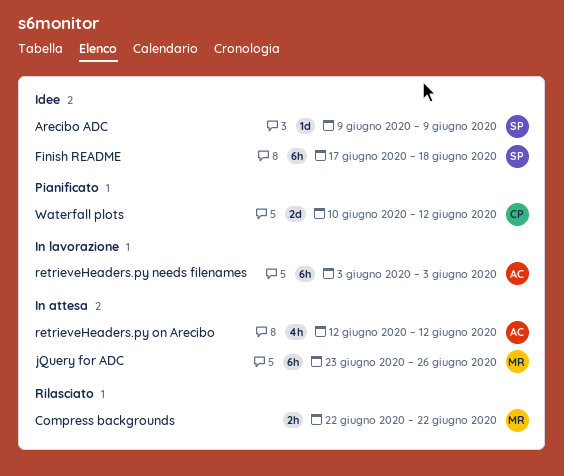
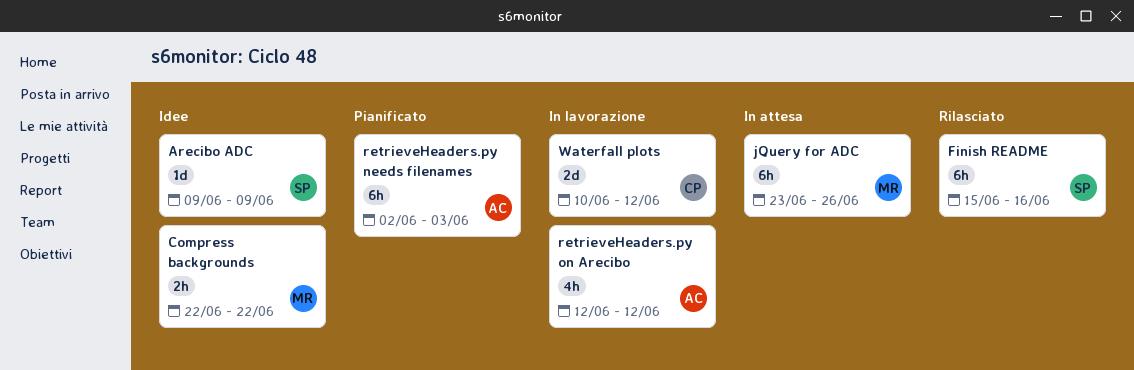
Compress backgrounds, status: Rilasciato -> Idee
Finish README, status: Idee -> Rilasciato
Finish README, start: Jun 17 -> Jun 15
Finish README, due: Jun 18 -> Jun 16
retrieveHeaders.py needs filenames, status: In lavorazione -> Pianificato
retrieveHeaders.py needs filenames, start: Jun 3 -> Jun 2
retrieveHeaders.py on Arecibo, status: In attesa -> In lavorazione
Waterfall plots, status: Pianificato -> In lavorazione

